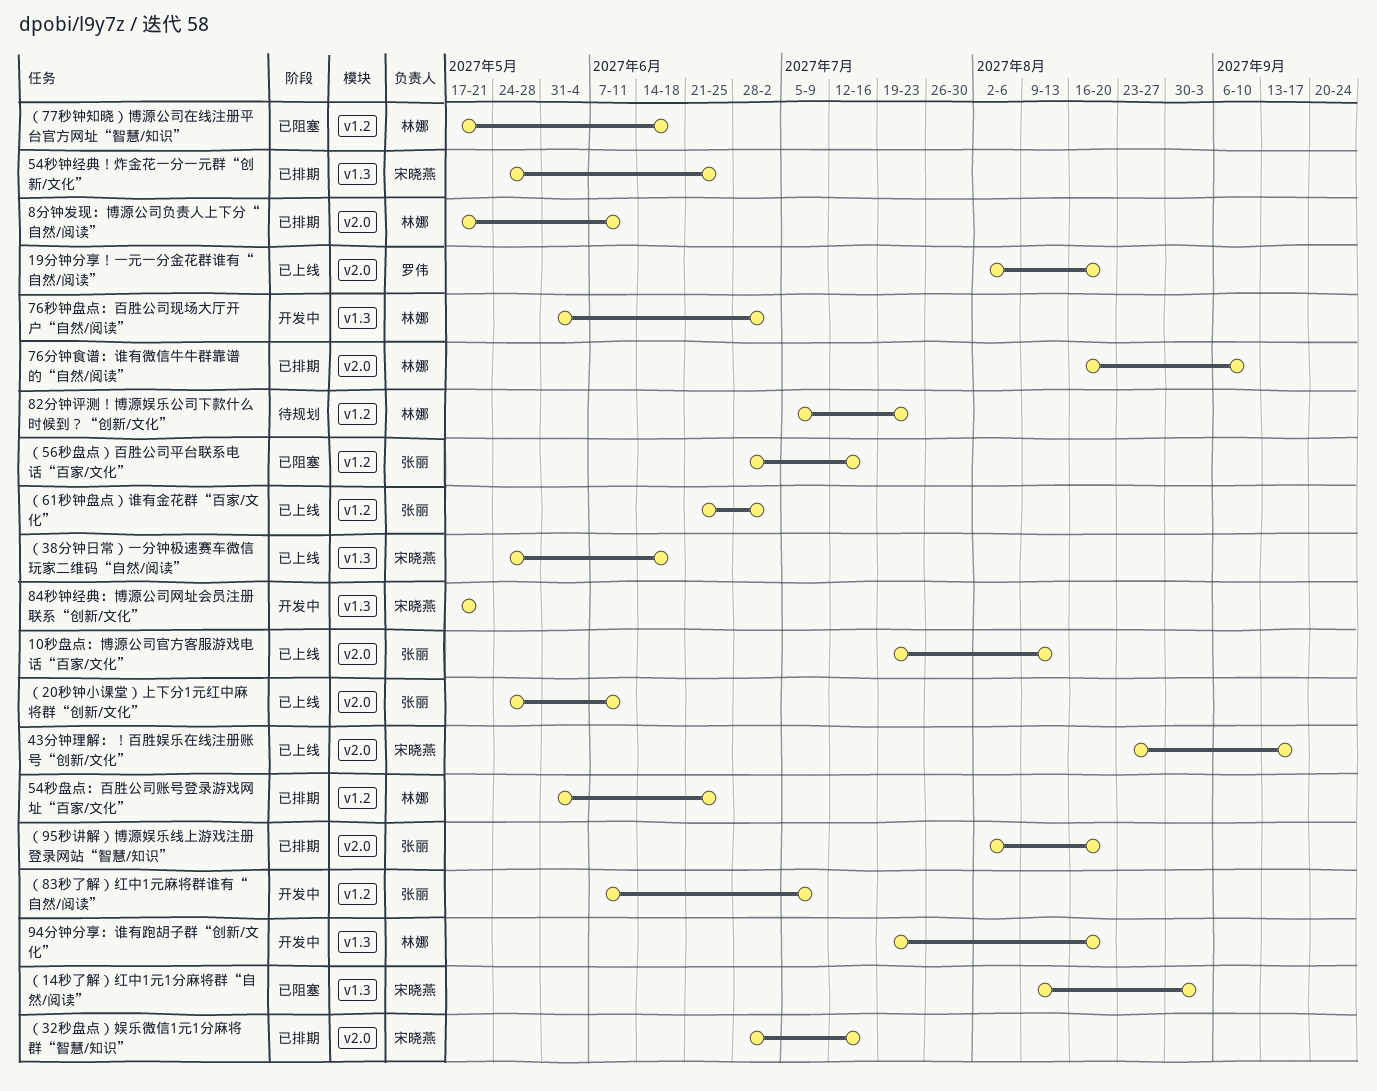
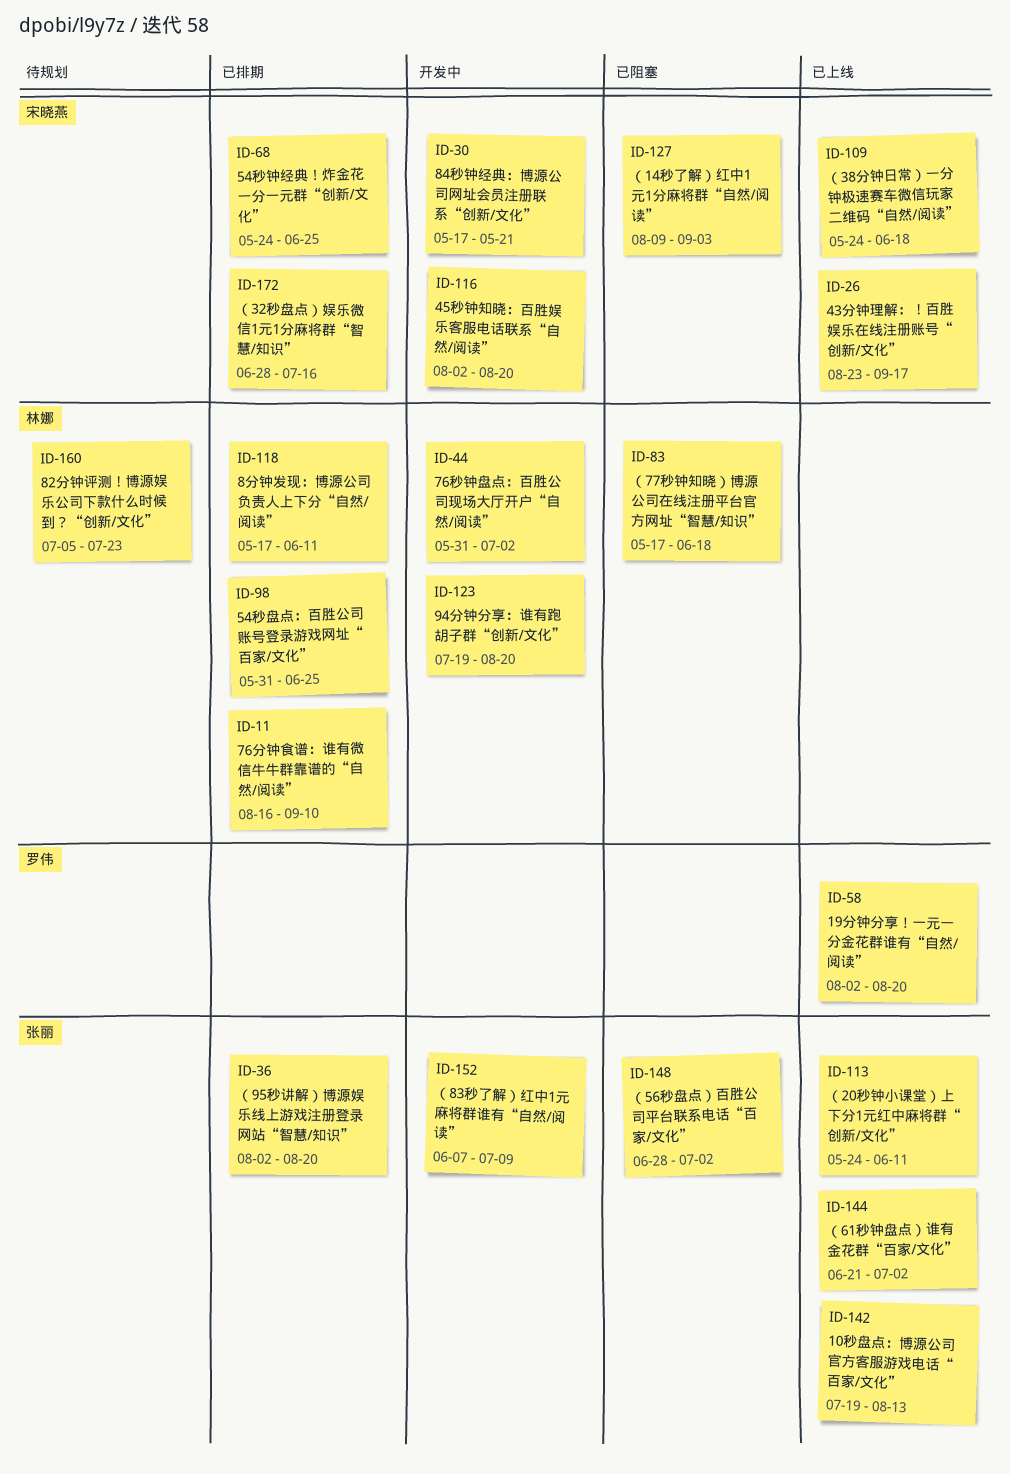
45秒钟知晓：百胜娱乐客服电话联系“自然/阅读”: none -> present
（56秒盘点）百胜公司平台联系电话“百家/文化”, due: Jul 16 -> Jul 2

